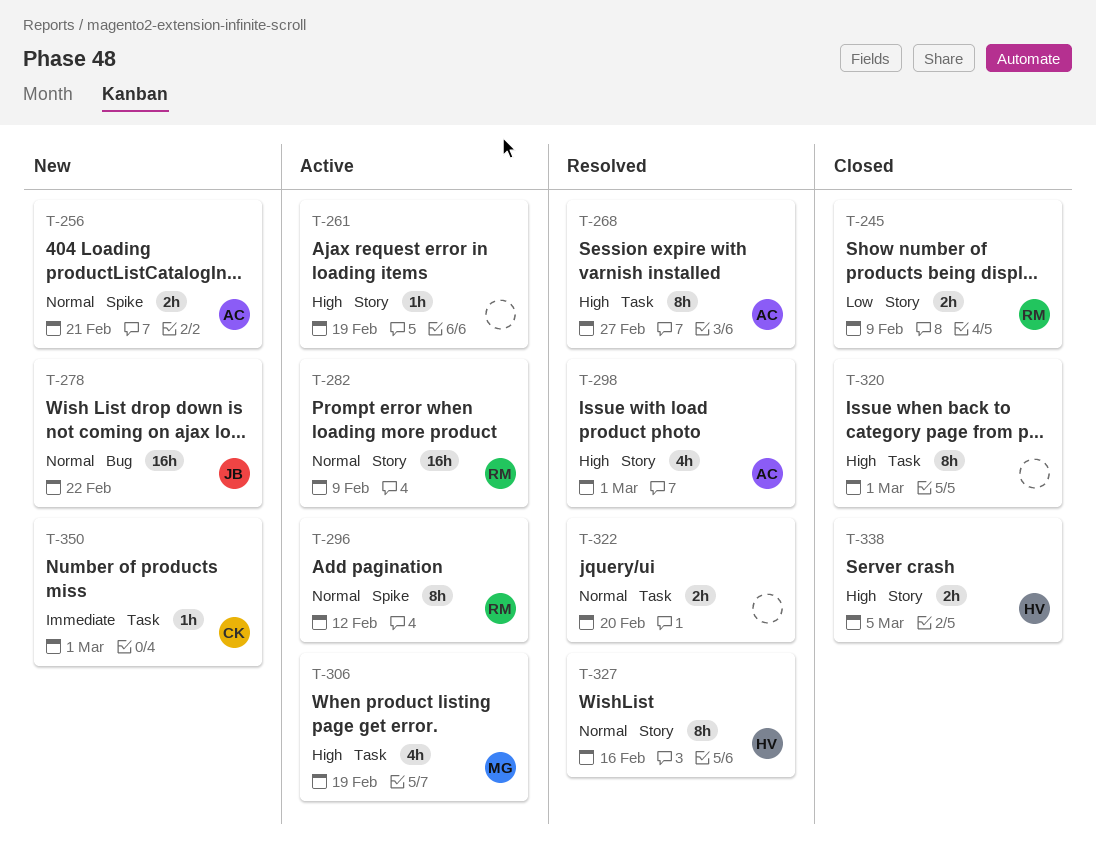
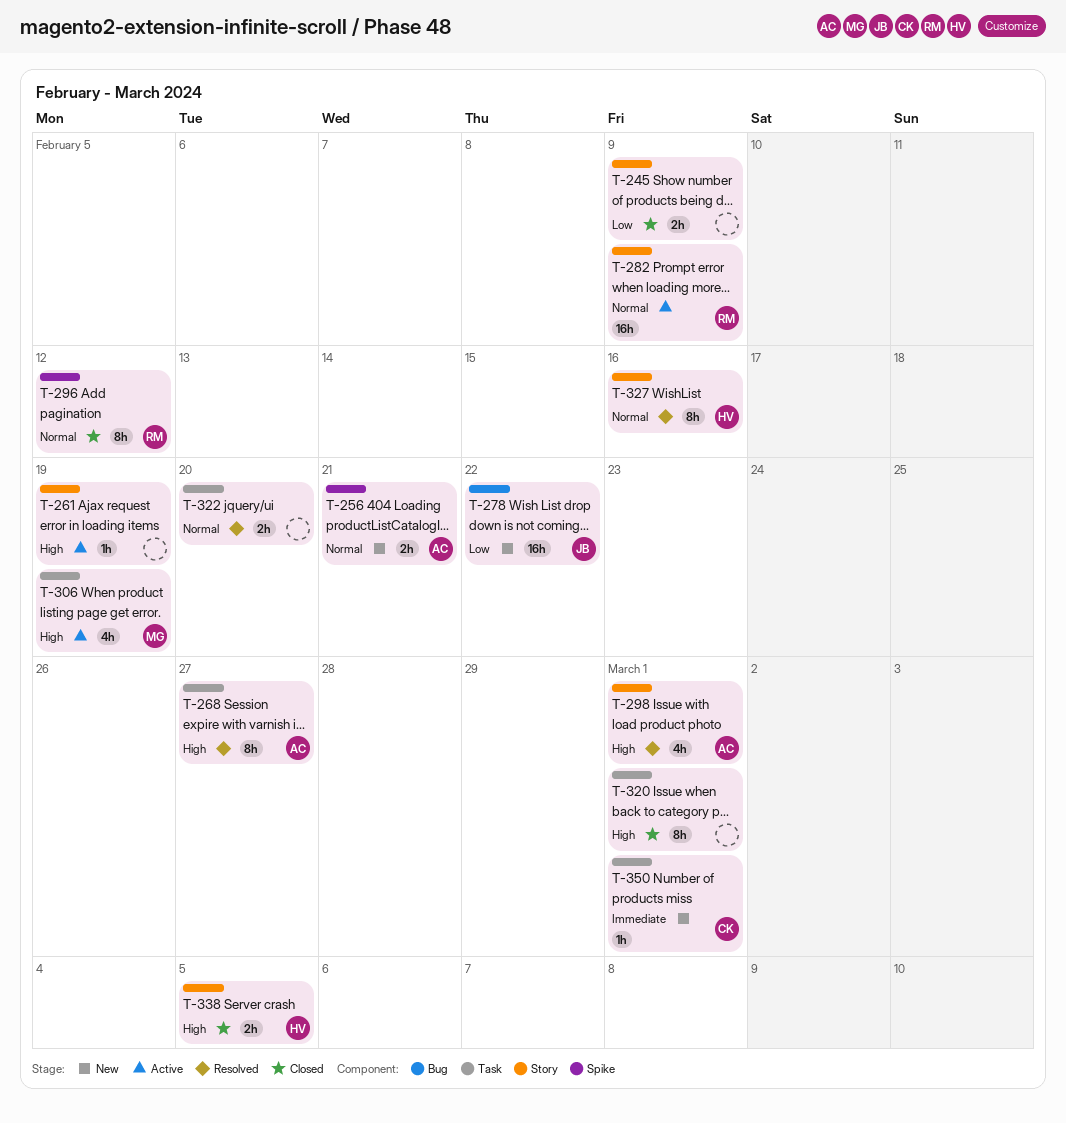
T-245, owner: RM -> none
T-278, priority: Normal -> Low
T-296, status: Active -> Closed

